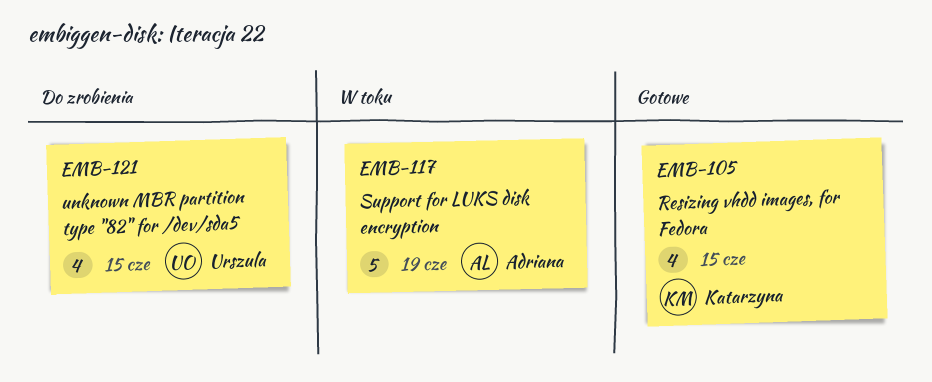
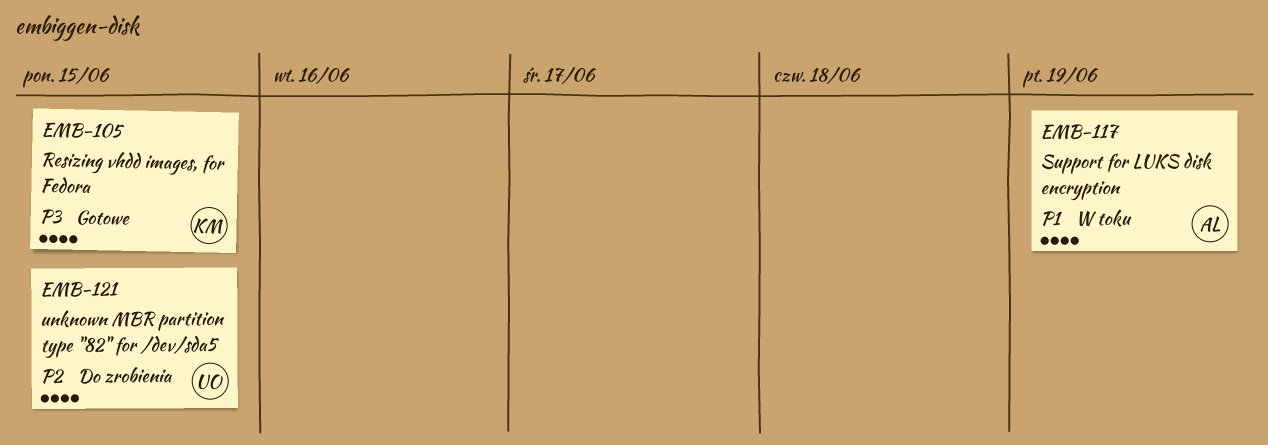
EMB-117, estimate: 5 -> 4

